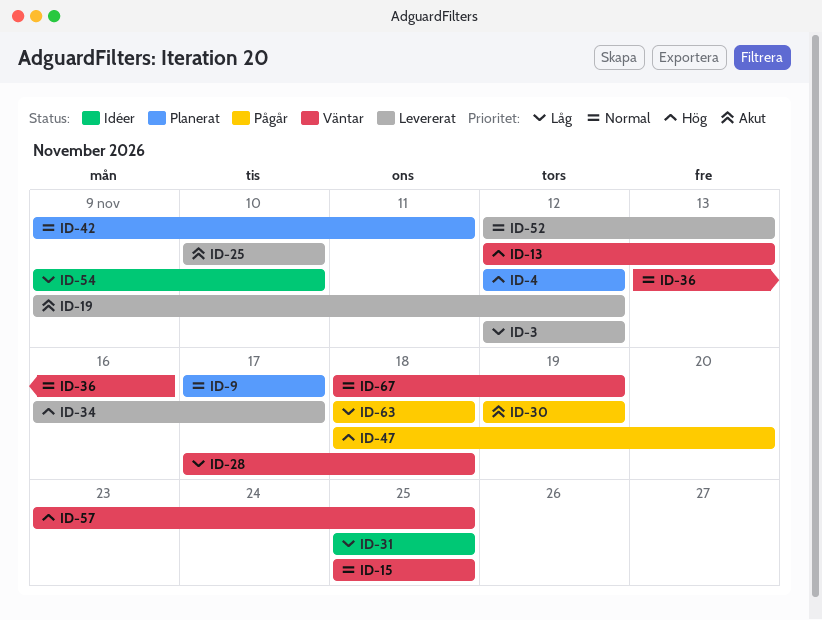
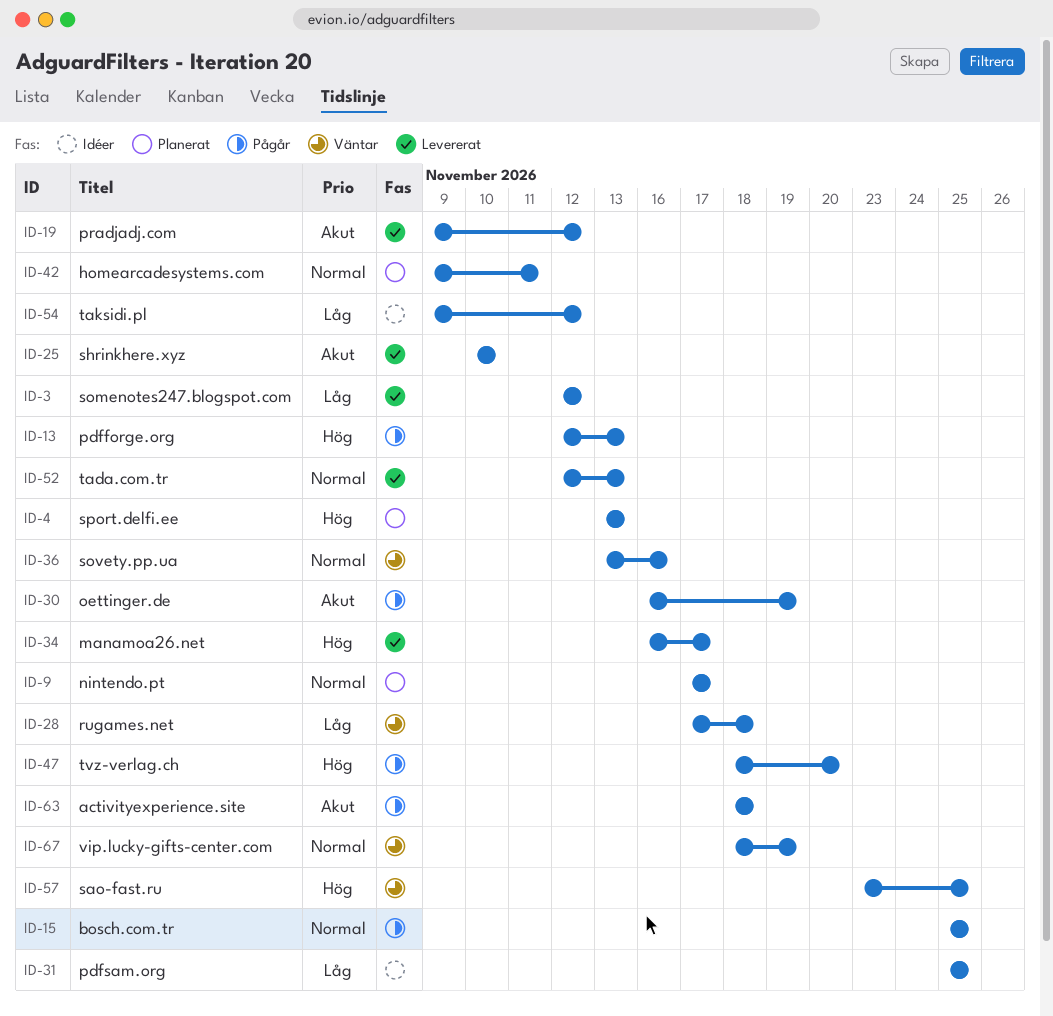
ID-4, start: Nov 12 -> Nov 13
ID-4, due: Nov 12 -> Nov 13
ID-13, status: Väntar -> Pågår
ID-15, status: Väntar -> Pågår
ID-30, start: Nov 19 -> Nov 16
ID-54, due: Nov 10 -> Nov 12
ID-63, priority: Låg -> Akut

